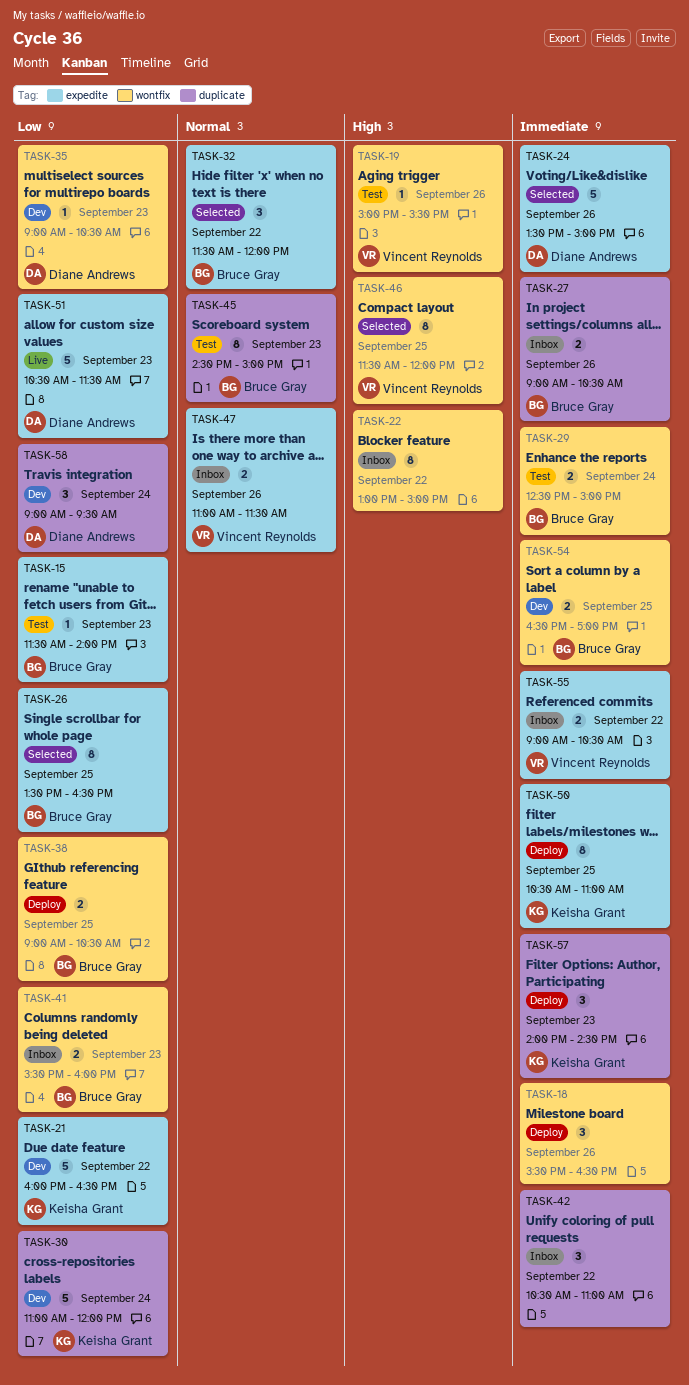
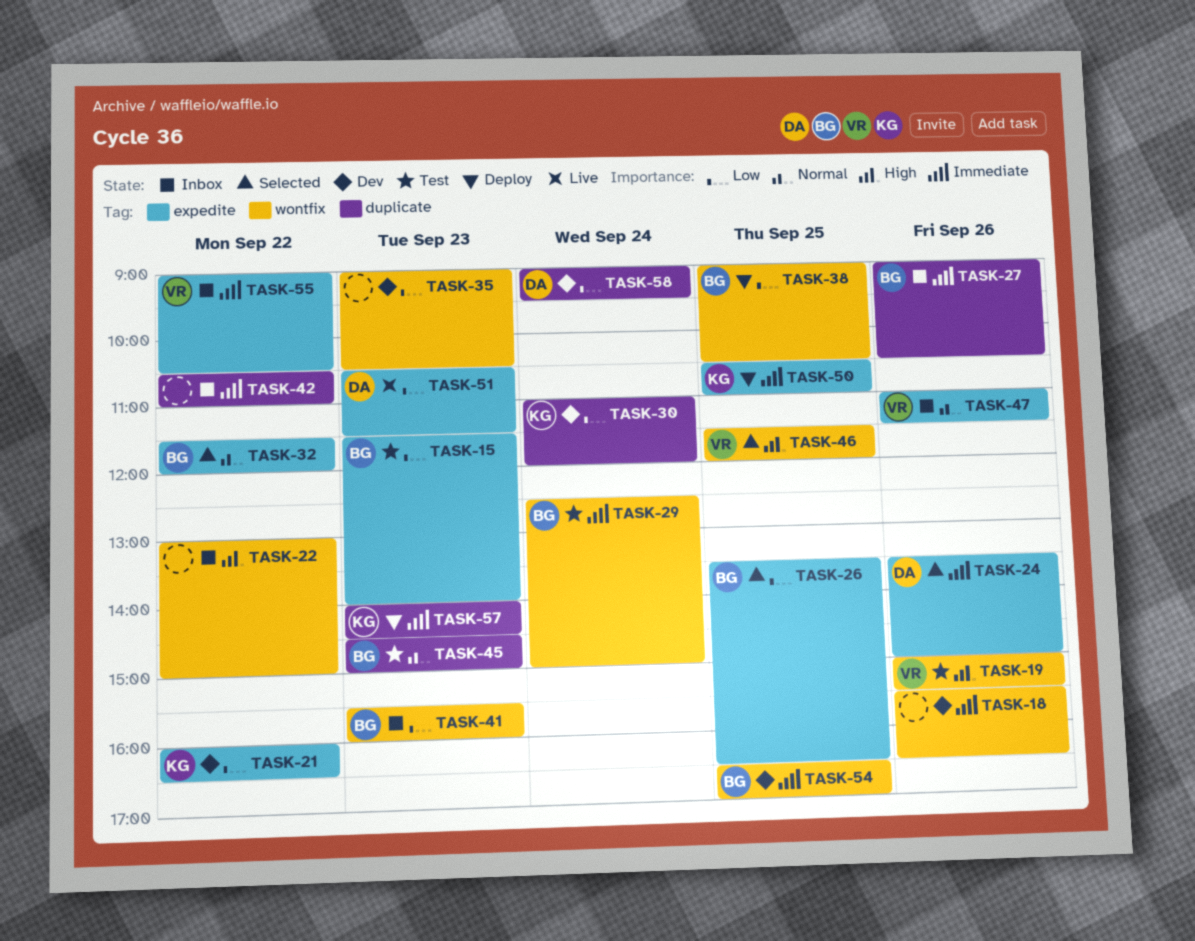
TASK-18, status: Deploy -> Dev
TASK-35, owner: Diane Andrews -> none

